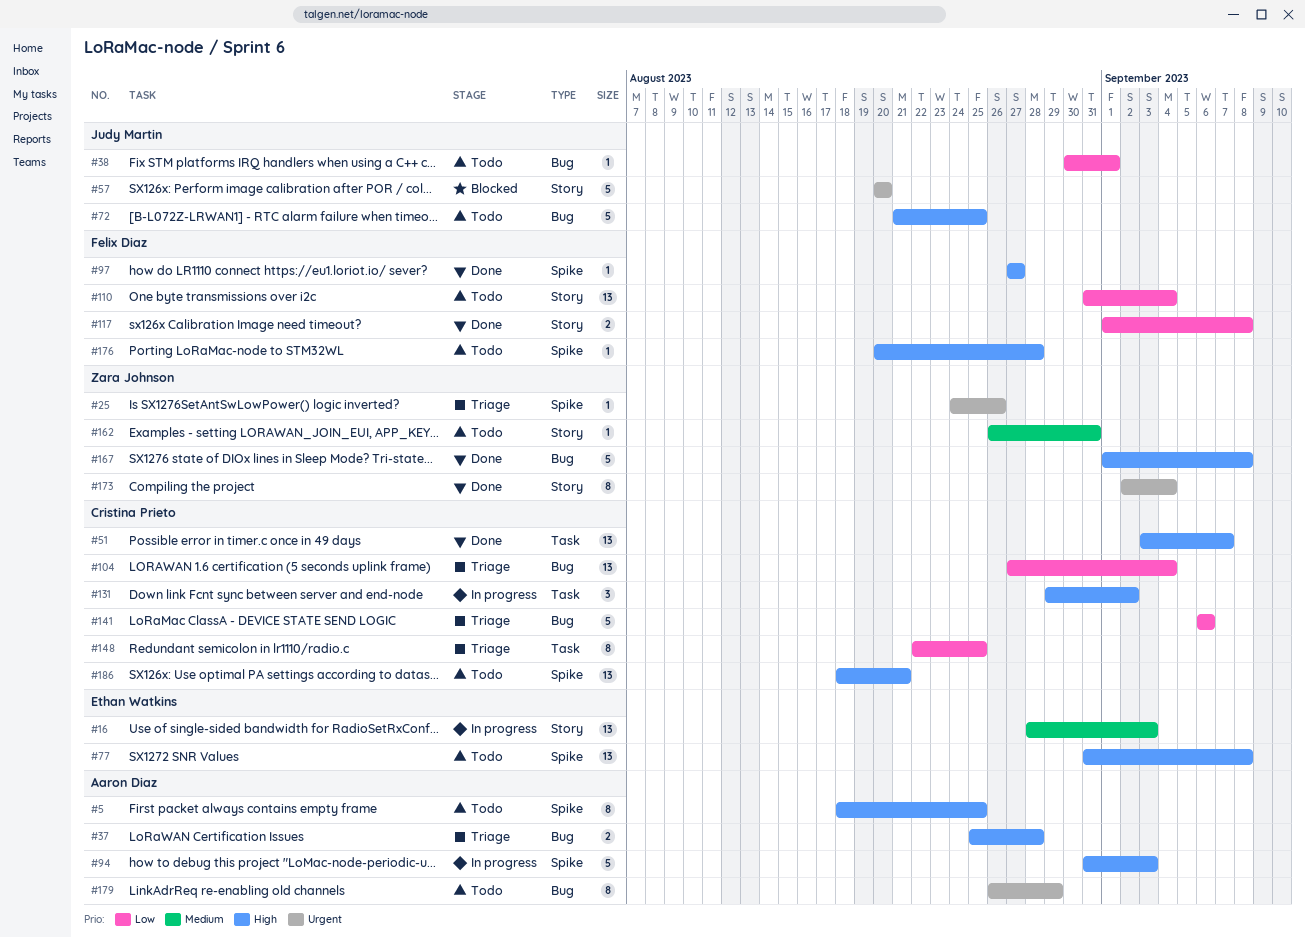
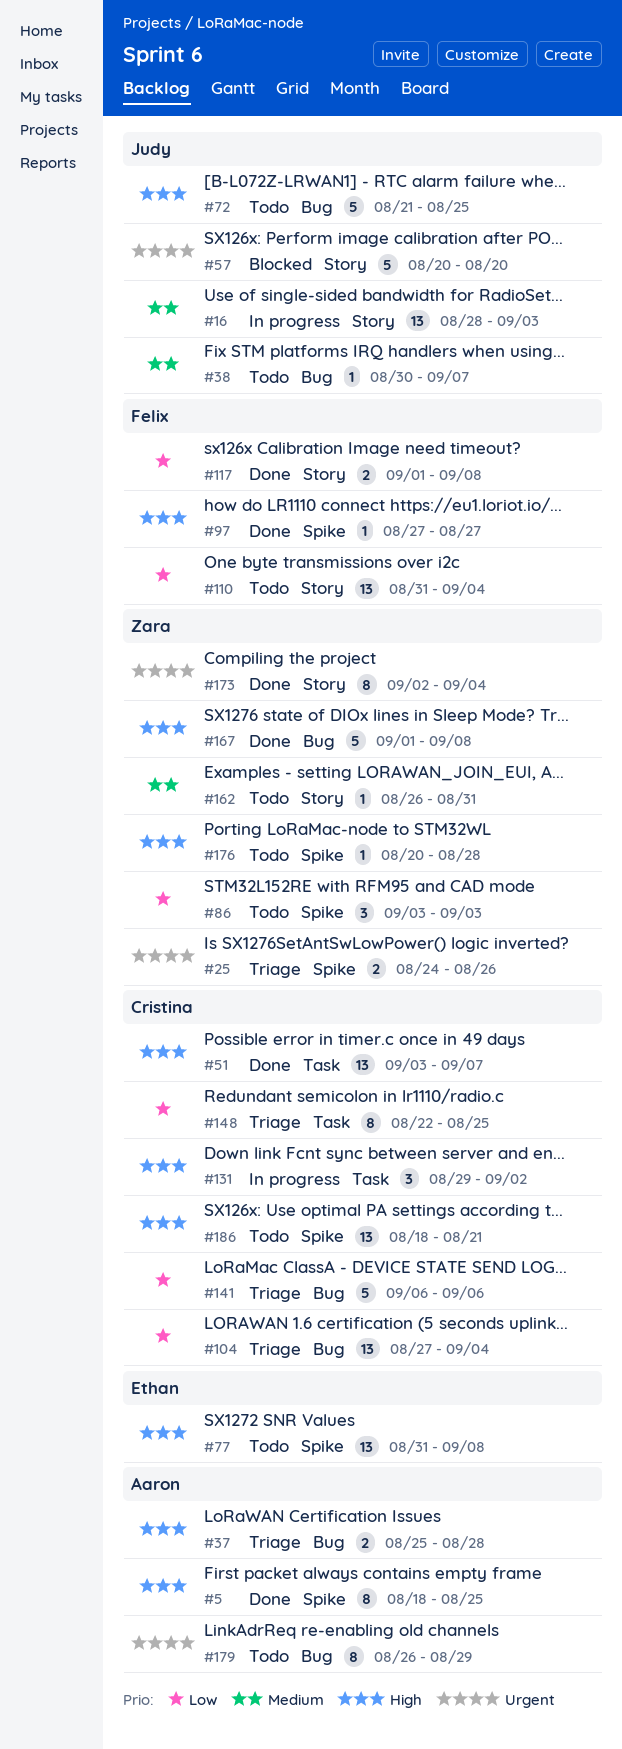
#5, status: Todo -> Done
#16, owner: Ethan Watkins -> Judy Martin
#25, estimate: 1 -> 2
#38, priority: Low -> Medium
#38, due: Sep 1 -> Sep 7
#86: none -> present
#94: present -> none
#176, owner: Felix Diaz -> Zara Johnson

